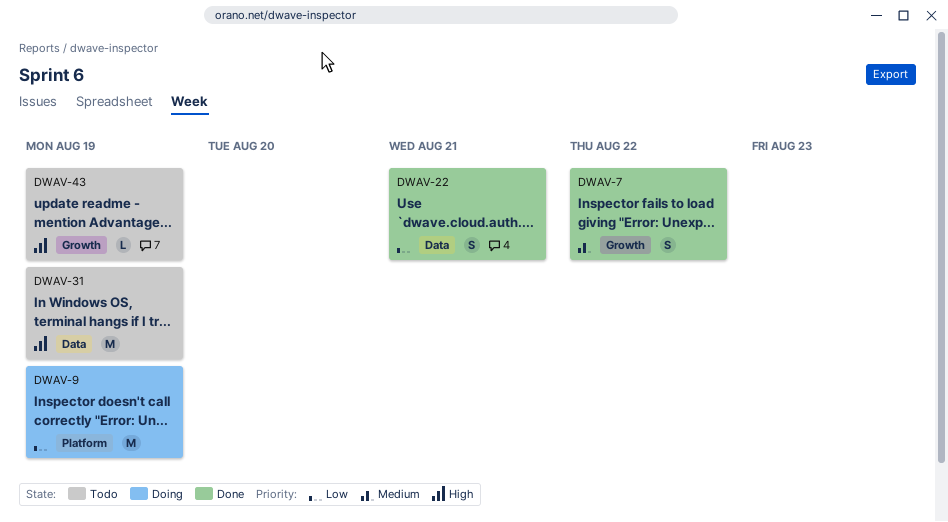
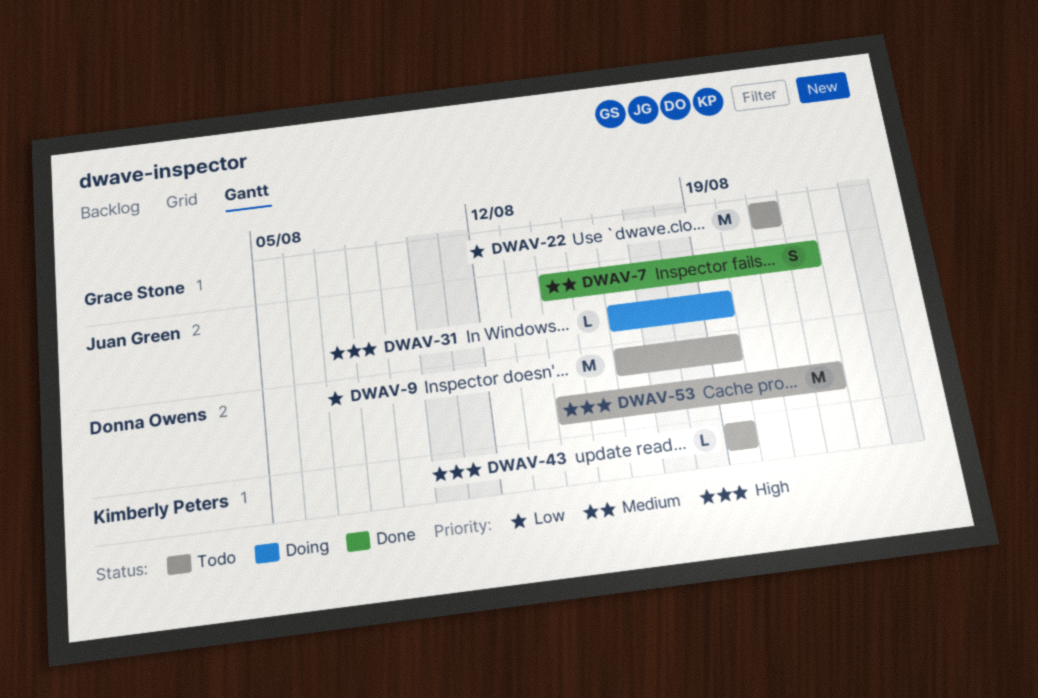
DWAV-9, status: Doing -> Todo
DWAV-22, status: Done -> Todo
DWAV-22, estimate: S -> M
DWAV-31, status: Todo -> Doing
DWAV-31, estimate: M -> L
DWAV-53: none -> present

